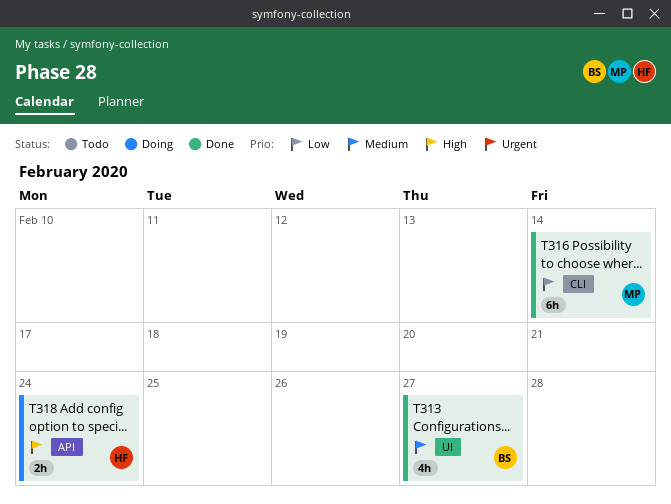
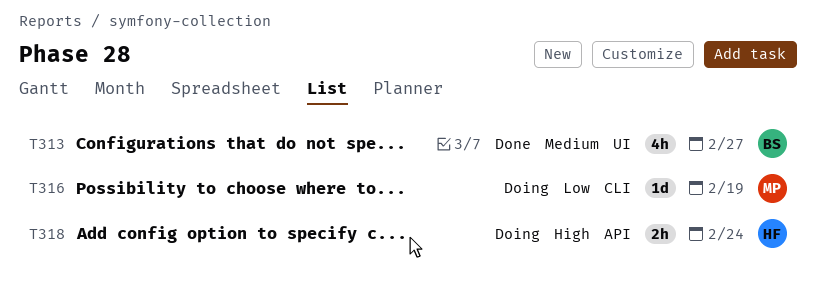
T316, status: Done -> Doing
T316, estimate: 6h -> 1d
T316, due: Feb 14 -> Feb 19

